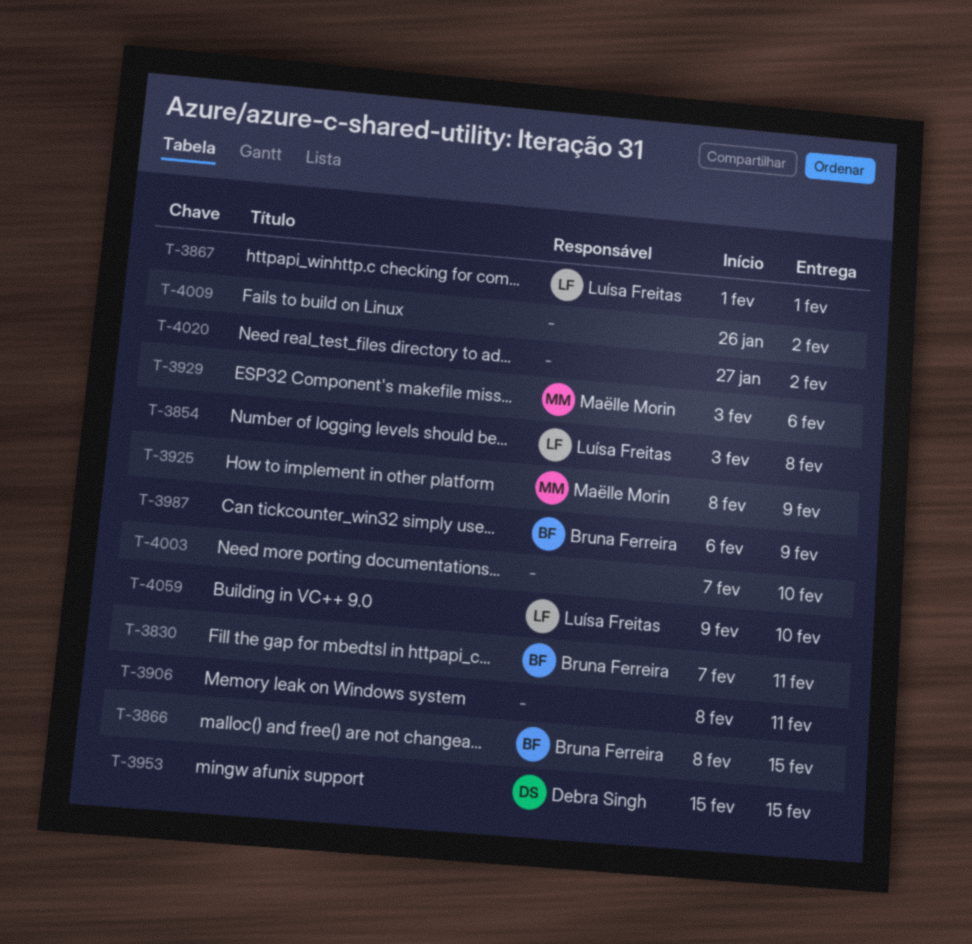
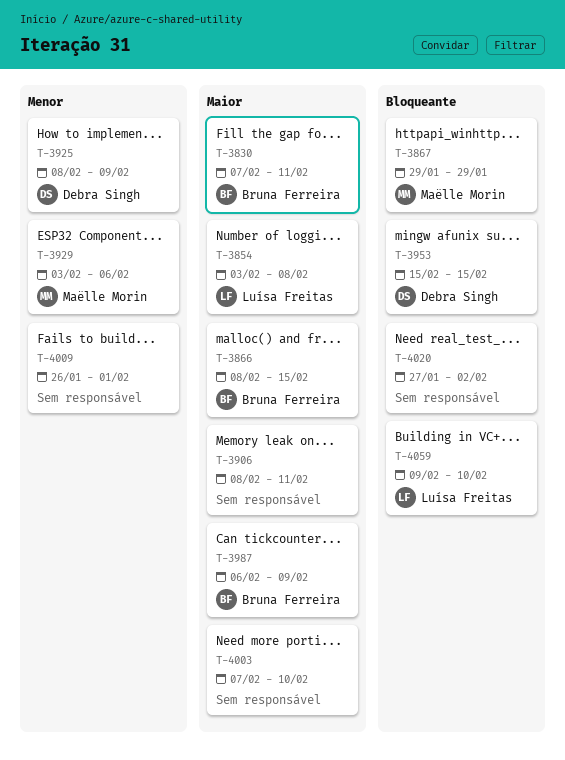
T-3867, owner: Luísa Freitas -> Maëlle Morin
T-3867, start: Feb 1 -> Jan 29
T-3867, due: Feb 1 -> Jan 29
T-3925, owner: Maëlle Morin -> Debra Singh
T-4009, due: Feb 2 -> Feb 1

